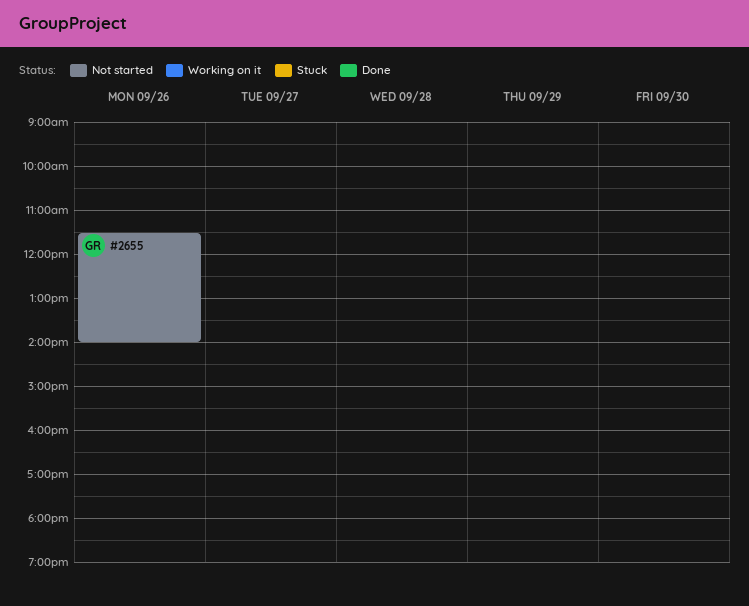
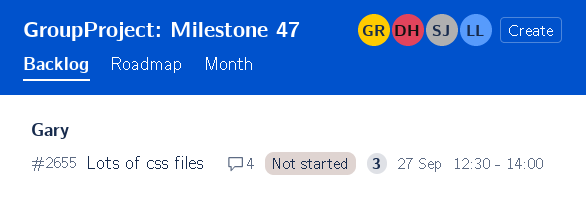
#2655, day: Sep 26 -> Sep 27
#2655, begins: 11:30 -> 12:30

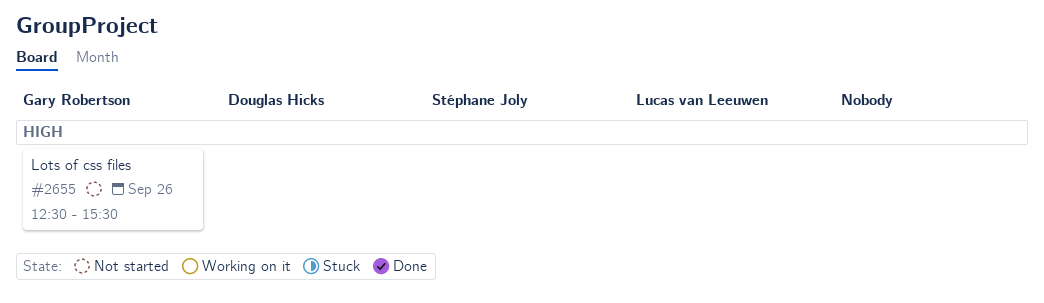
#2655, day: Sep 27 -> Sep 26
#2655, ends: 14:00 -> 15:30

